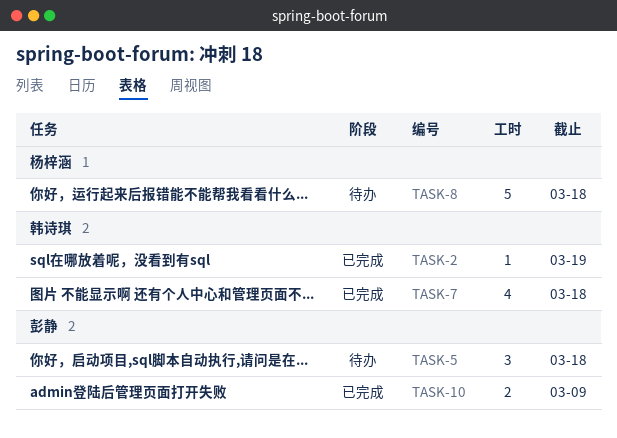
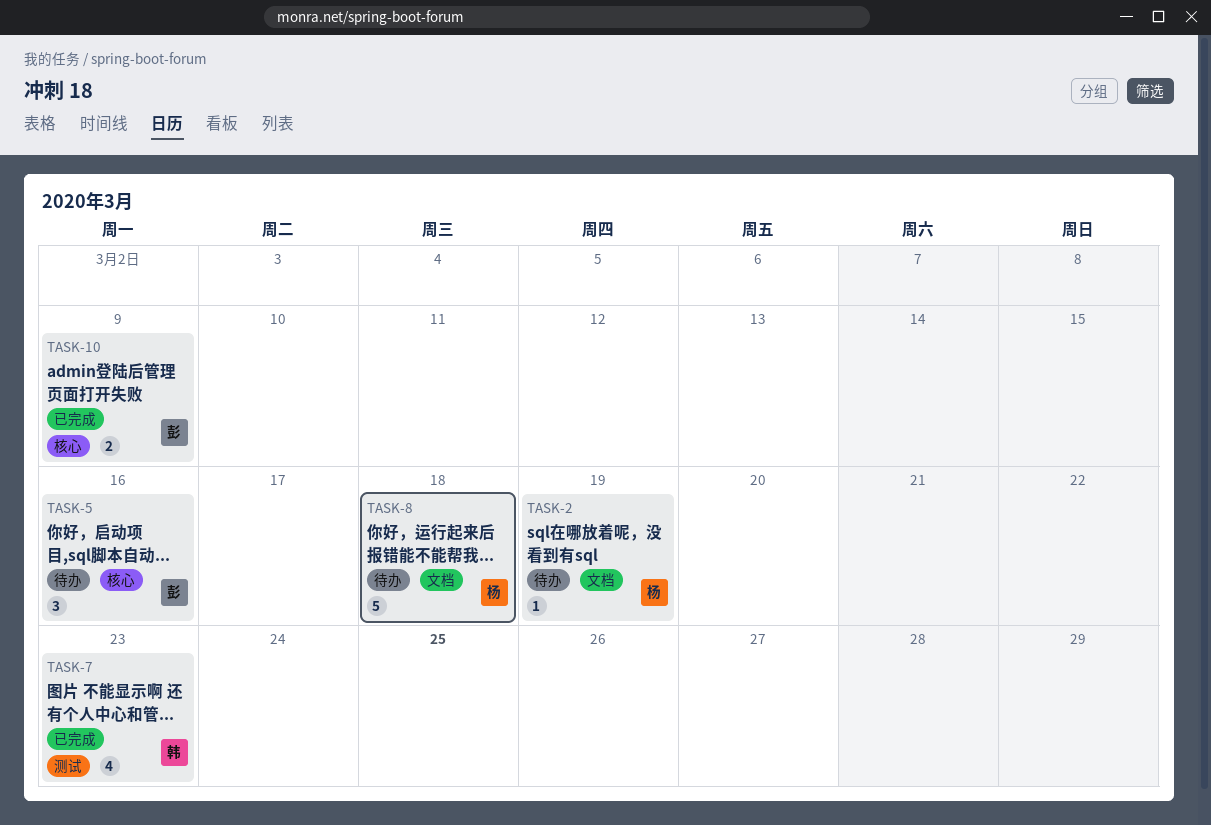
TASK-2, status: 已完成 -> 待办
TASK-2, owner: 韩诗琪 -> 杨梓涵
TASK-5, due: Mar 18 -> Mar 16
TASK-7, due: Mar 18 -> Mar 23

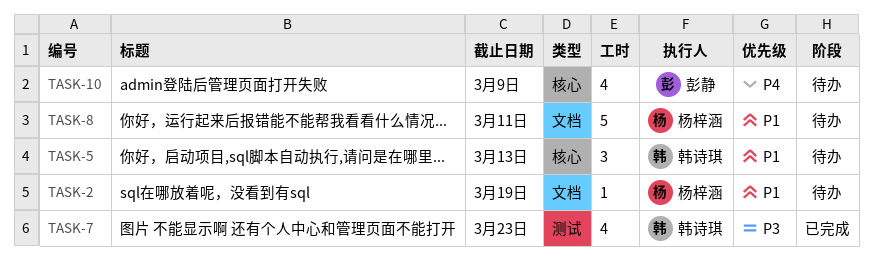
TASK-5, owner: 彭静 -> 韩诗琪
TASK-5, due: Mar 16 -> Mar 13
TASK-8, due: Mar 18 -> Mar 11
TASK-10, status: 已完成 -> 待办
TASK-10, estimate: 2 -> 4

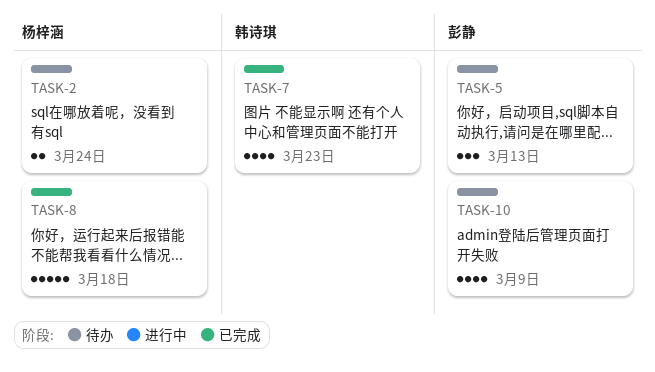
TASK-2, estimate: 1 -> 2
TASK-2, due: Mar 19 -> Mar 24
TASK-5, owner: 韩诗琪 -> 彭静
TASK-8, status: 待办 -> 已完成
TASK-8, due: Mar 11 -> Mar 18

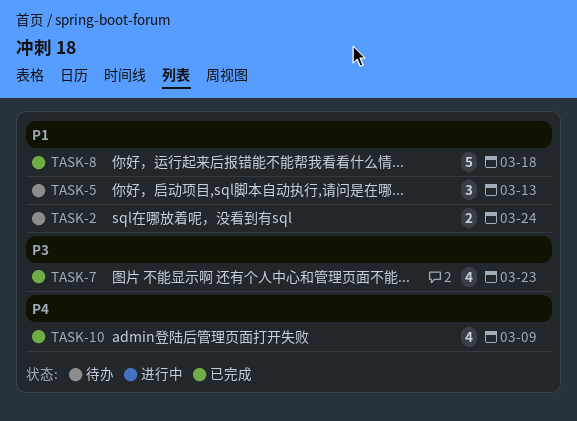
TASK-10, status: 待办 -> 已完成

